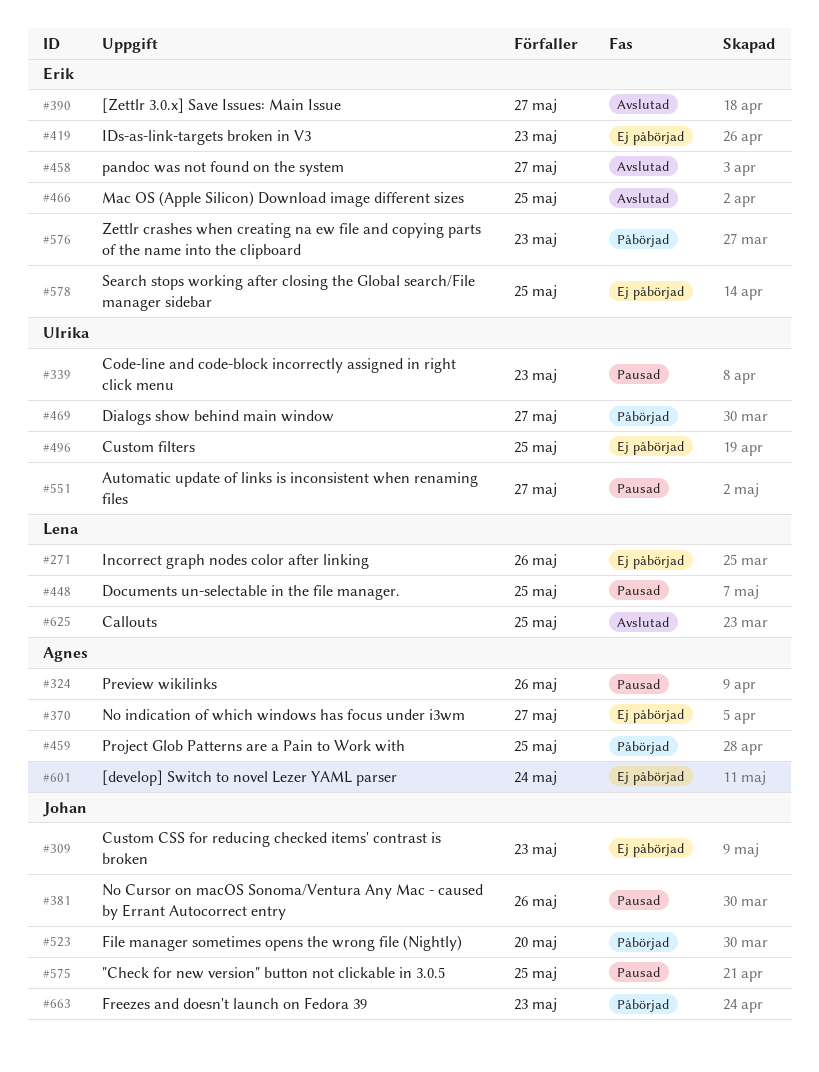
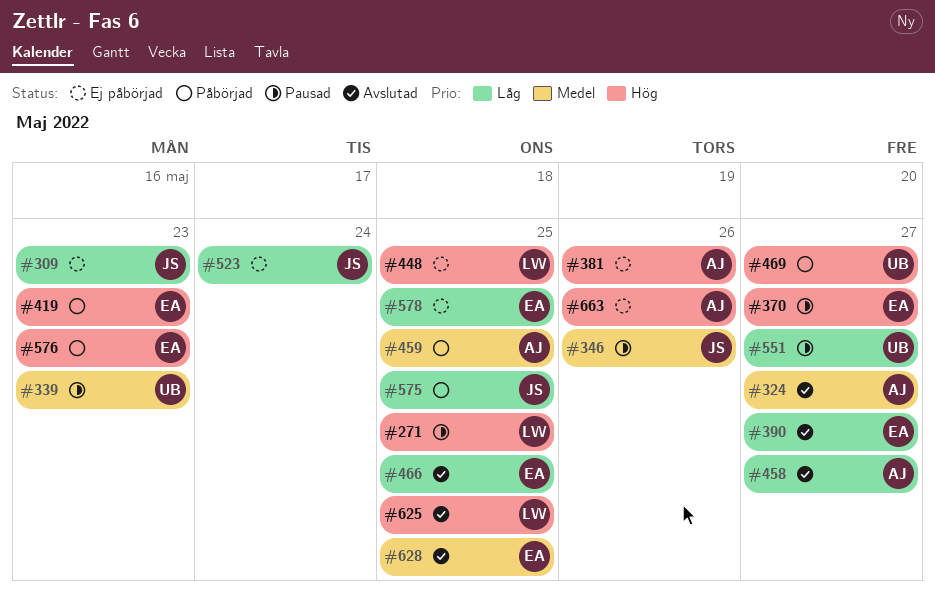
#271, status: Ej påbörjad -> Pausad
#271, due: May 26 -> May 25
#324, status: Pausad -> Avslutad
#324, due: May 26 -> May 27
#346: none -> present
#370, status: Ej påbörjad -> Pausad
#370, owner: Agnes -> Erik
#381, status: Pausad -> Ej påbörjad
#381, owner: Johan -> Agnes
#419, status: Ej påbörjad -> Påbörjad
#448, status: Pausad -> Ej påbörjad
#458, owner: Erik -> Agnes
#496: present -> none
#523, status: Påbörjad -> Ej påbörjad
#523, due: May 20 -> May 24
#575, status: Pausad -> Påbörjad
#601: present -> none
#628: none -> present
#663, status: Påbörjad -> Ej påbörjad
#663, owner: Johan -> Agnes
#663, due: May 23 -> May 26

